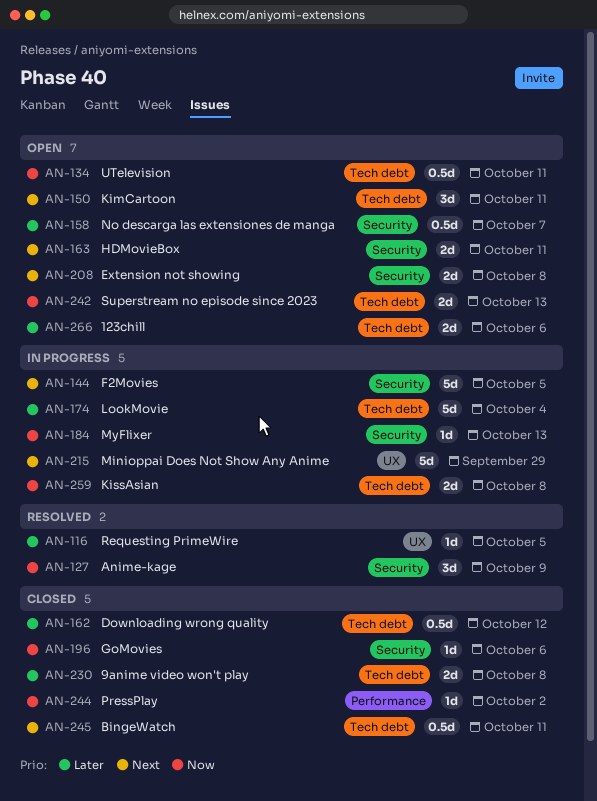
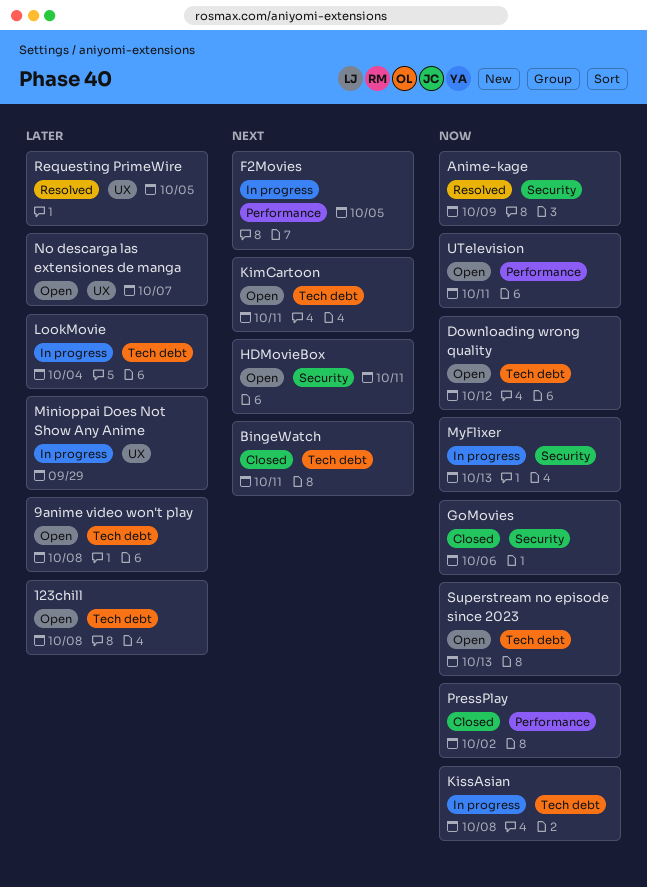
123chill, due: Oct 6 -> Oct 8
9anime video won't play, status: Closed -> Open
Downloading wrong quality, status: Closed -> Open
Downloading wrong quality, priority: Later -> Now
Extension not showing: present -> none
F2Movies, label: Security -> Performance
Minioppai Does Not Show Any Anime, priority: Next -> Later
No descarga las extensiones de manga, label: Security -> UX
UTelevision, label: Tech debt -> Performance

